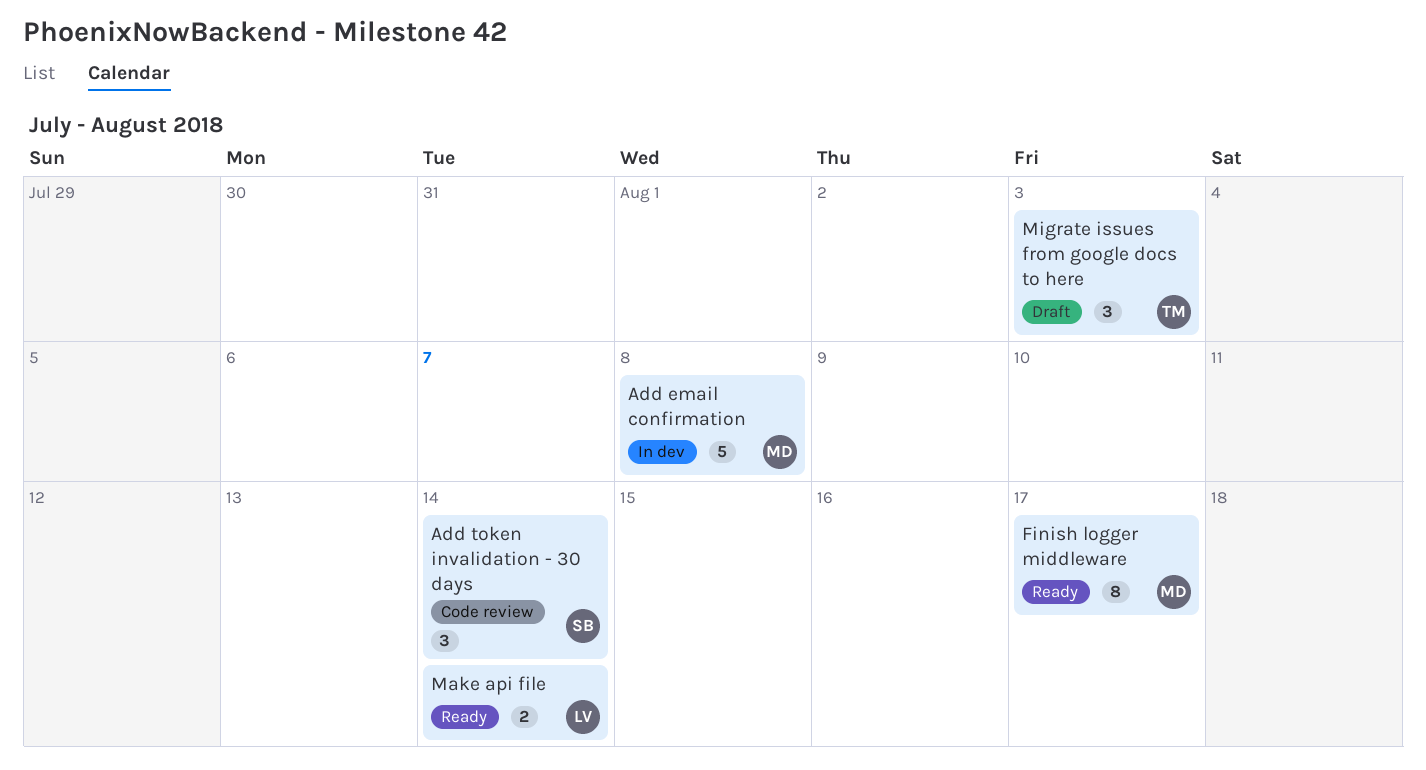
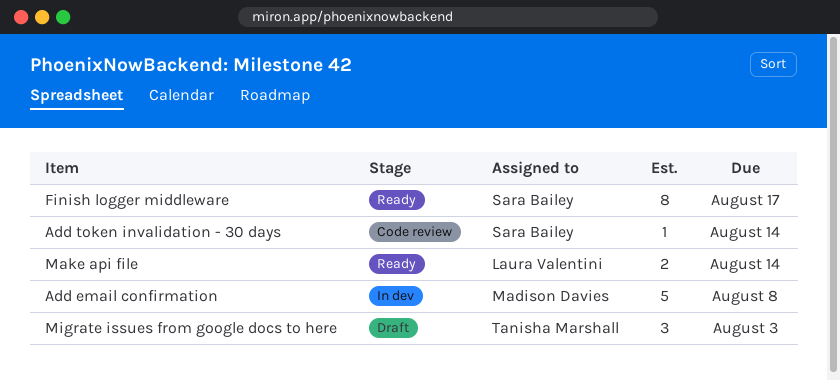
Add token invalidation - 30 days, estimate: 3 -> 1
Finish logger middleware, owner: Madison Davies -> Sara Bailey

